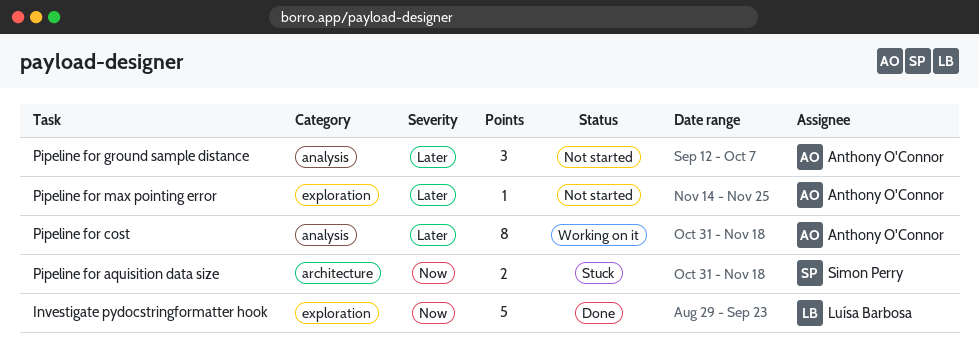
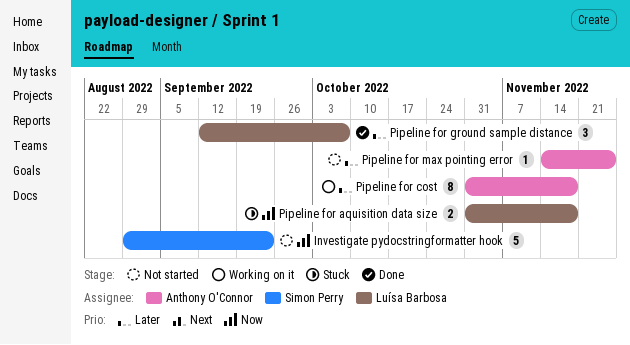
Investigate pydocstringformatter hook, status: Done -> Not started
Investigate pydocstringformatter hook, owner: Luísa Barbosa -> Simon Perry
Pipeline for aquisition data size, owner: Simon Perry -> Luísa Barbosa
Pipeline for ground sample distance, status: Not started -> Done
Pipeline for ground sample distance, owner: Anthony O'Connor -> Luísa Barbosa

